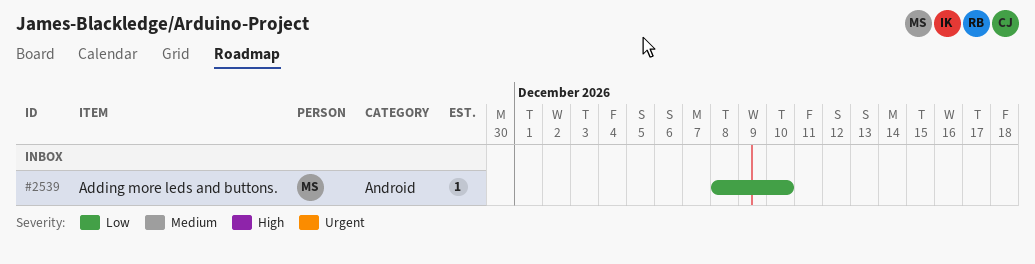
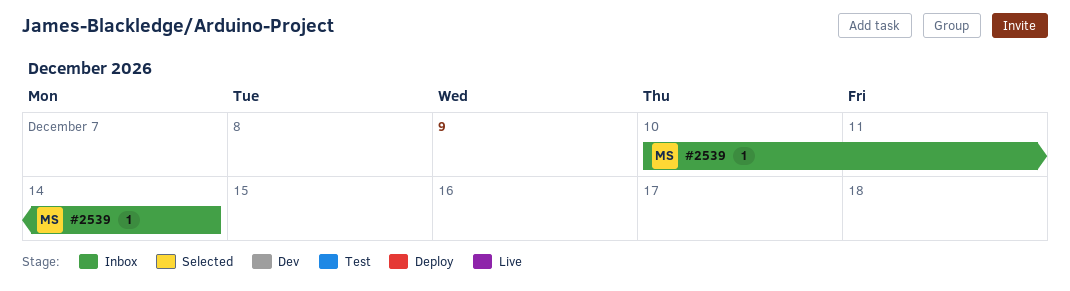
#2539, start: Dec 8 -> Dec 10
#2539, due: Dec 10 -> Dec 14

